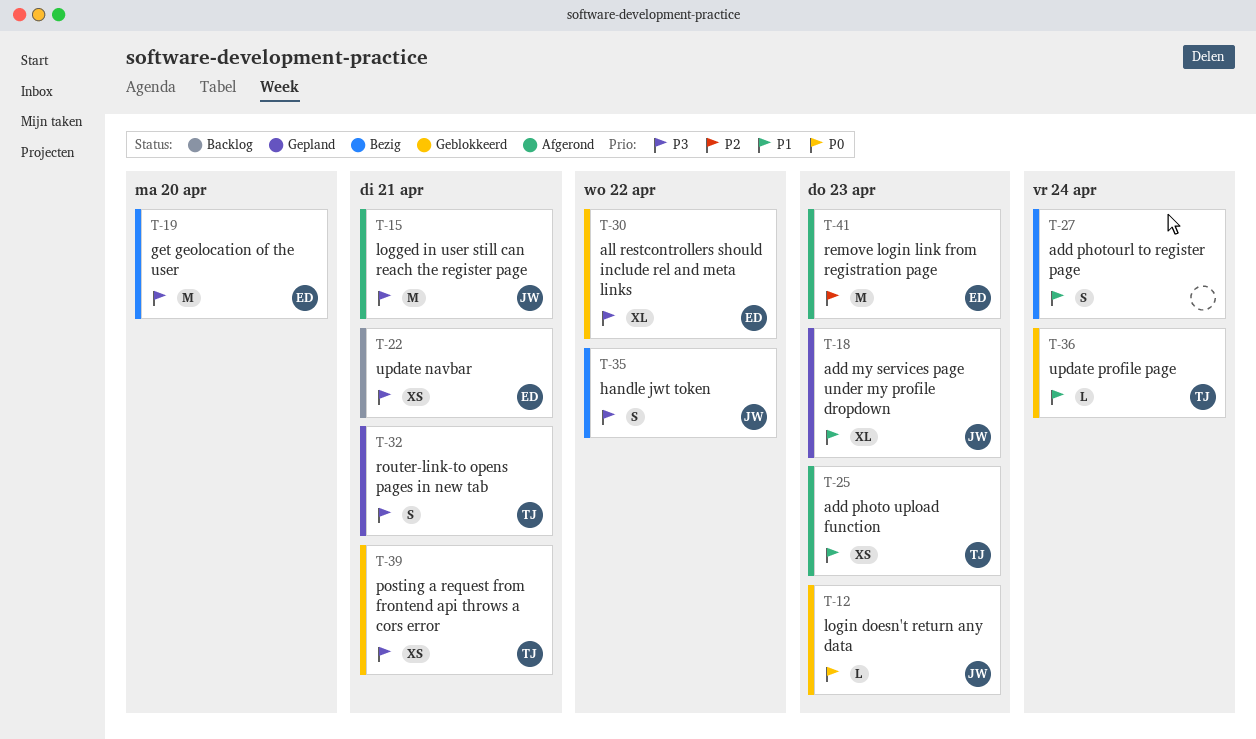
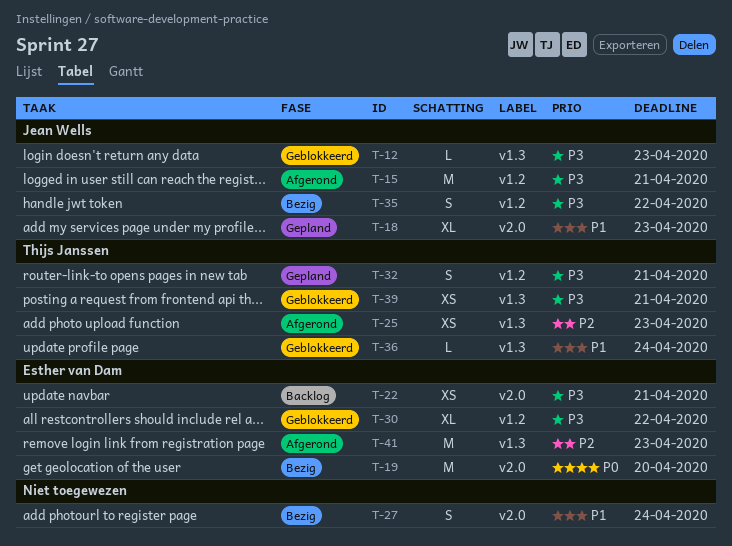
T-12, priority: P0 -> P3
T-19, priority: P3 -> P0
T-25, priority: P1 -> P2

